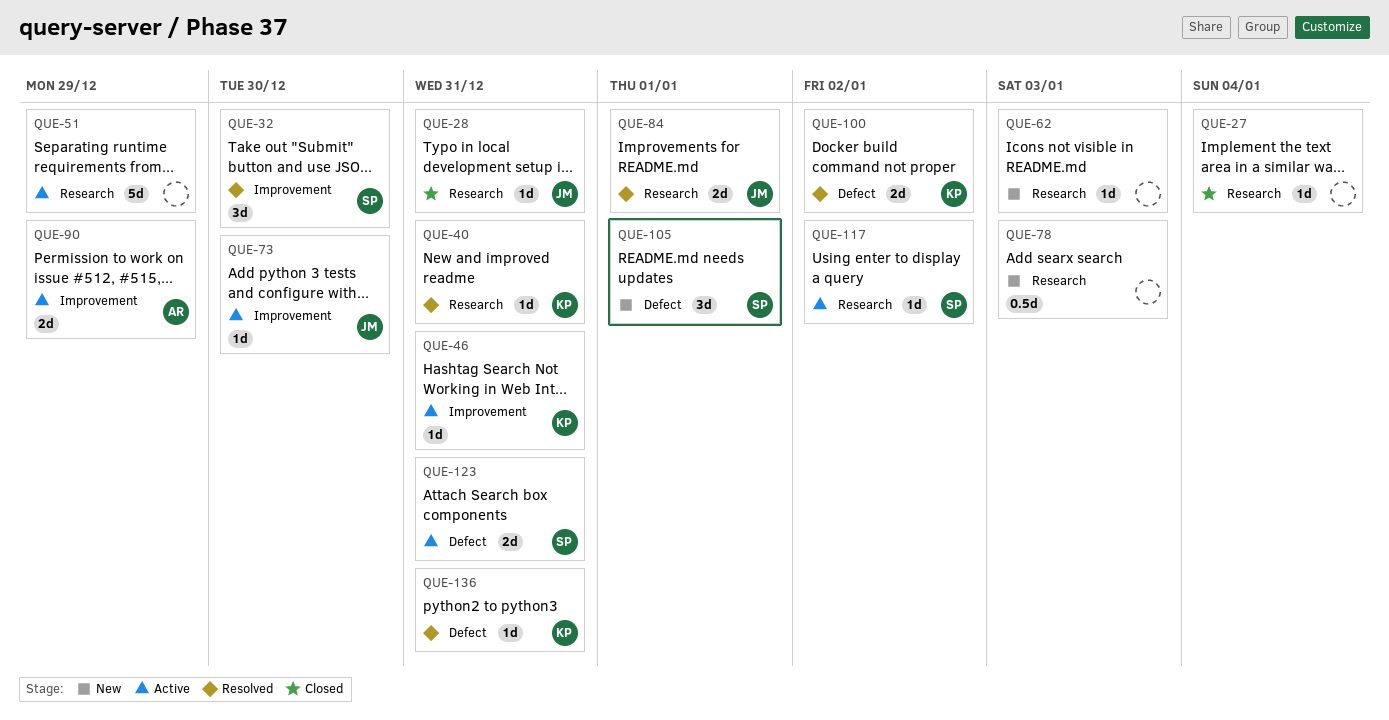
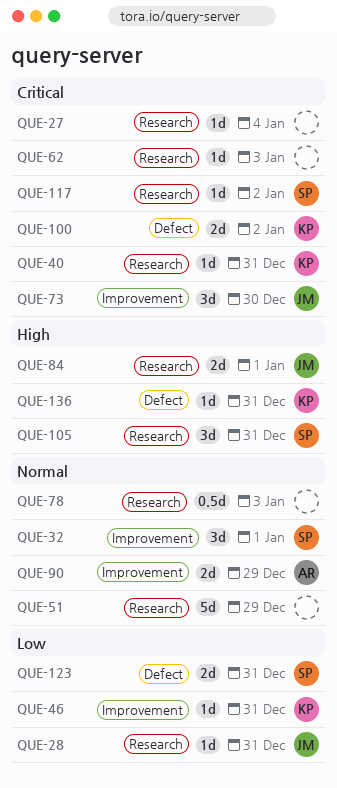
QUE-32, due: Dec 30 -> Jan 1
QUE-73, estimate: 1d -> 3d
QUE-105, label: Defect -> Research
QUE-105, due: Jan 1 -> Dec 31

